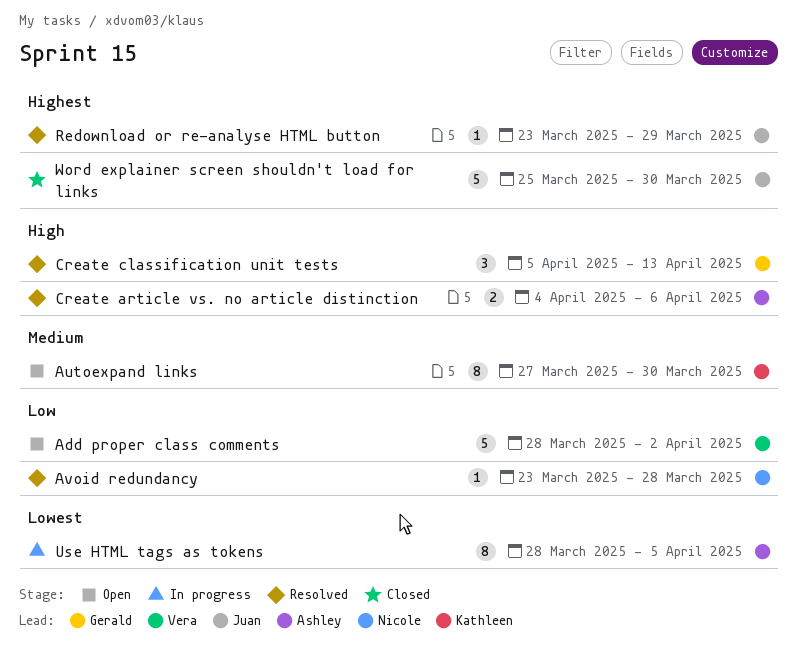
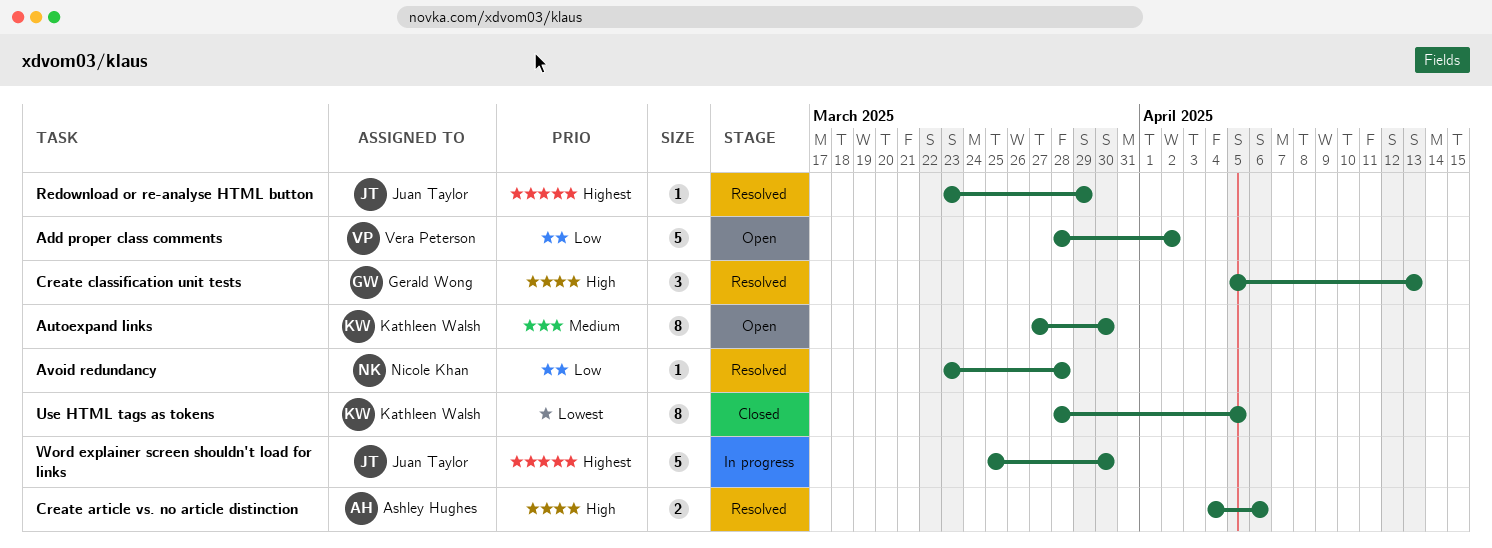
Use HTML tags as tokens, status: In progress -> Closed
Use HTML tags as tokens, owner: Ashley Hughes -> Kathleen Walsh
Word explainer screen shouldn't load for links, status: Closed -> In progress

